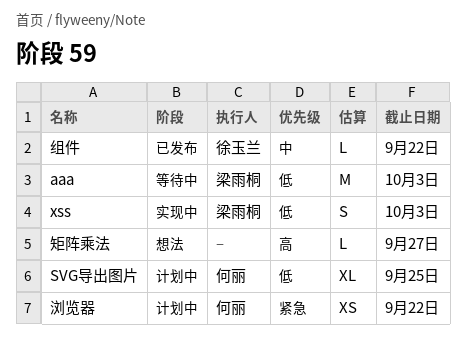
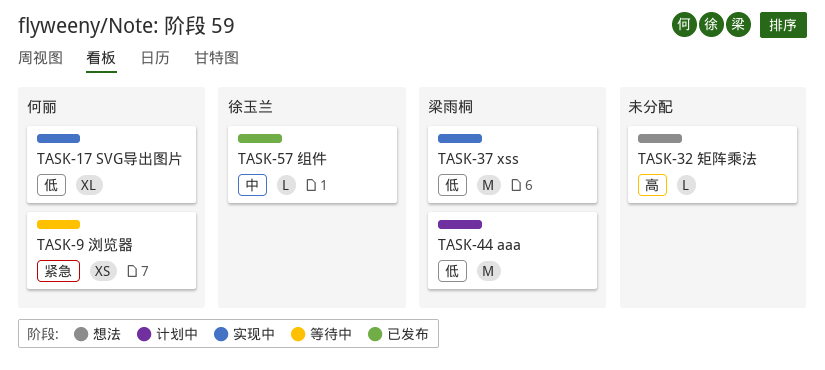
aaa, status: 等待中 -> 计划中
SVG导出图片, status: 计划中 -> 实现中
xss, estimate: S -> M
浏览器, status: 计划中 -> 等待中

